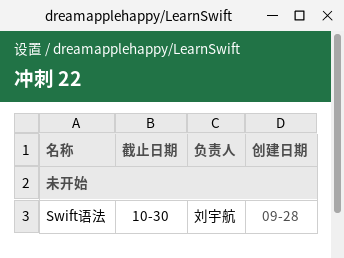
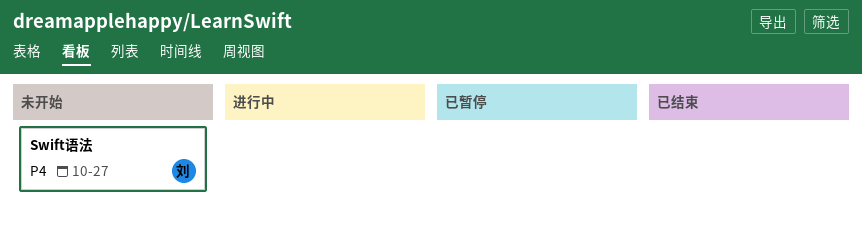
Swift语法, due: Oct 30 -> Oct 27

